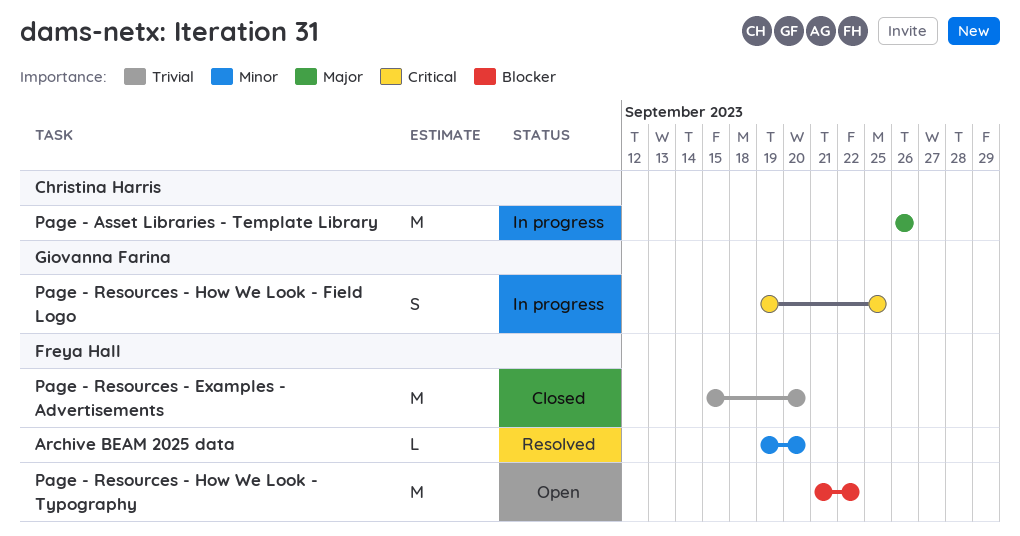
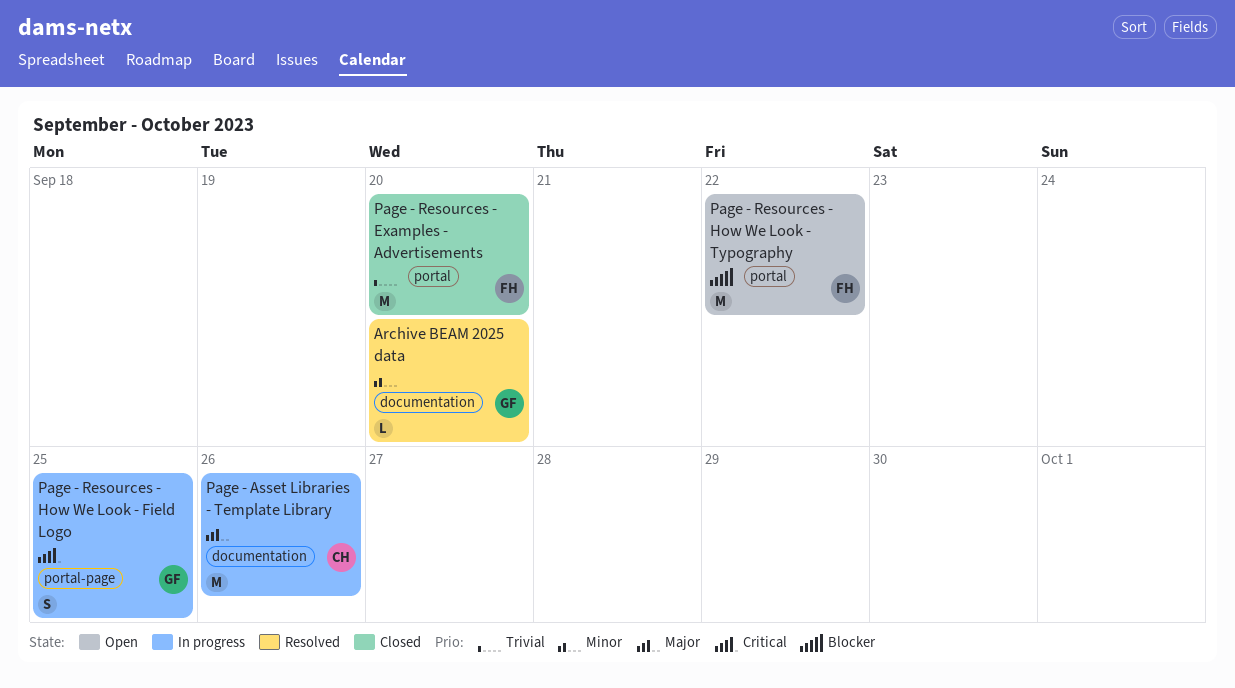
Archive BEAM 2025 data, owner: Freya Hall -> Giovanna Farina

